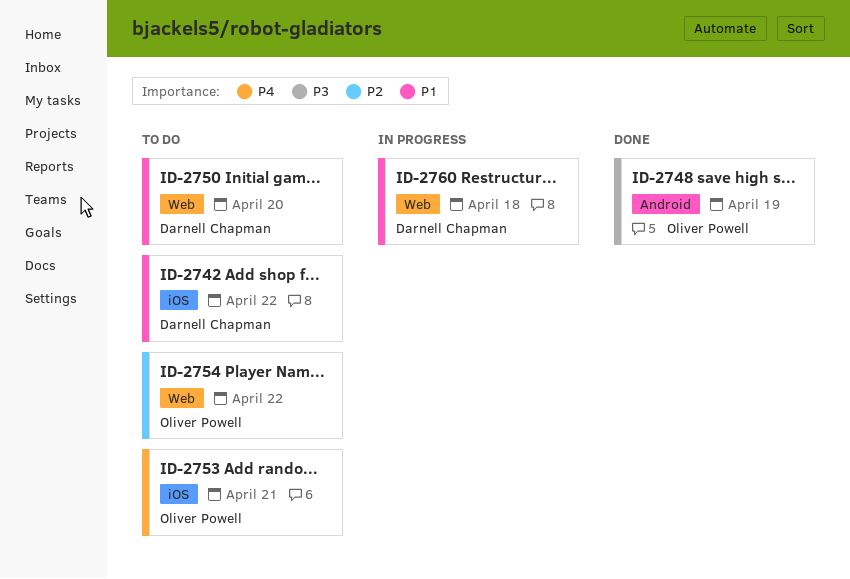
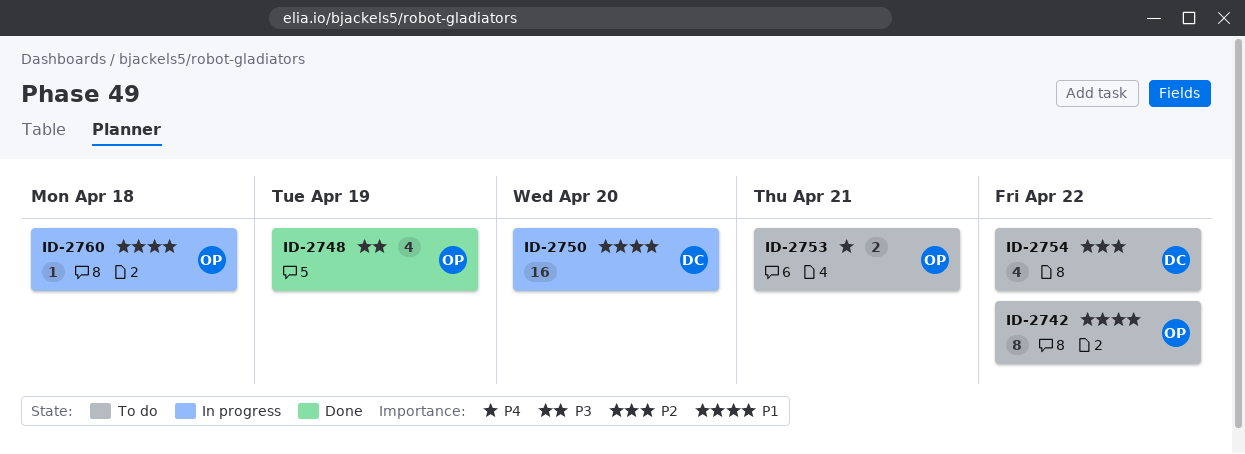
ID-2742, owner: Darnell Chapman -> Oliver Powell
ID-2750, status: To do -> In progress
ID-2754, owner: Oliver Powell -> Darnell Chapman
ID-2760, owner: Darnell Chapman -> Oliver Powell

